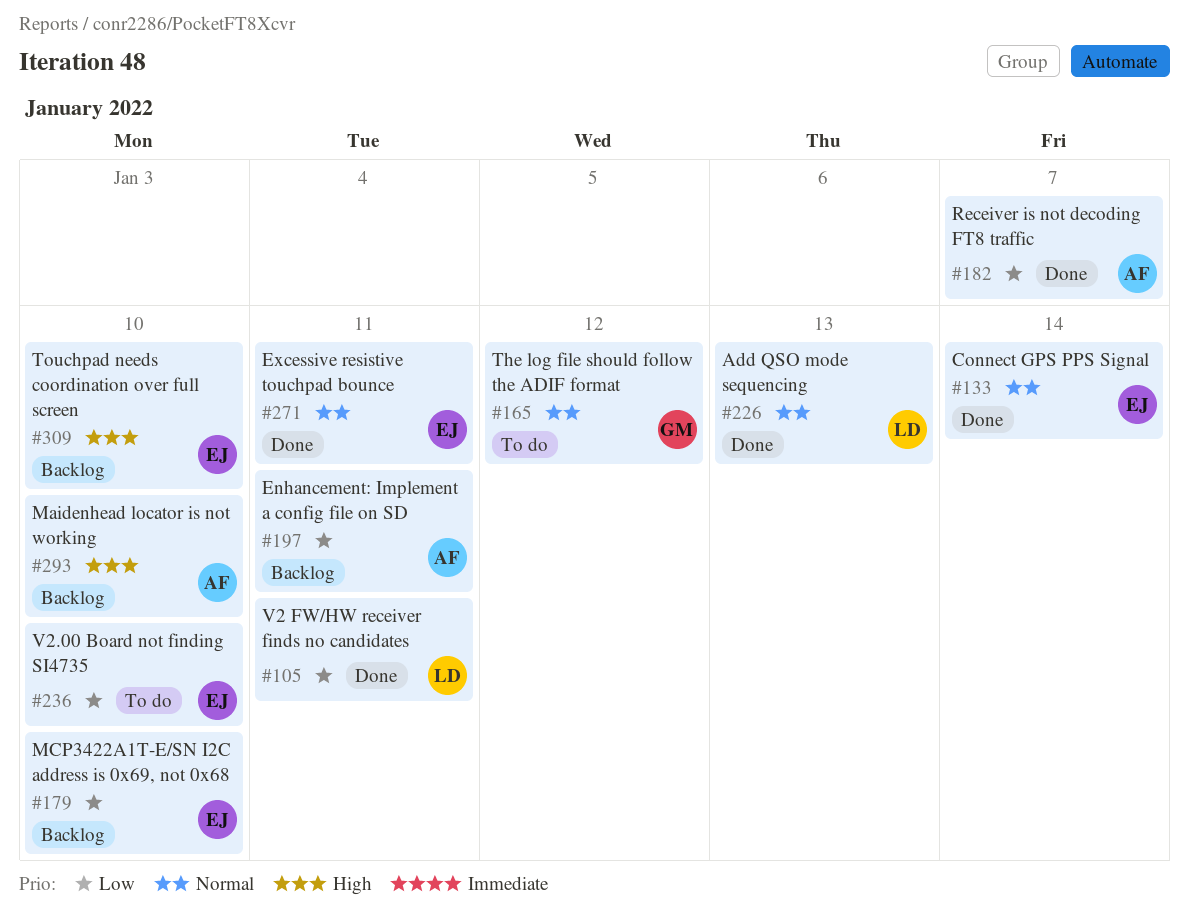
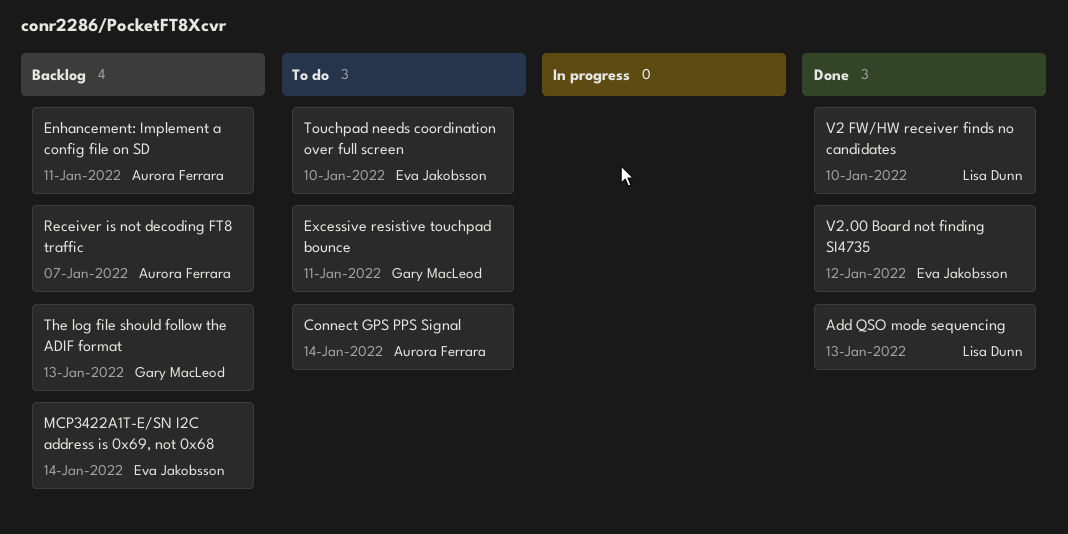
Connect GPS PPS Signal, status: Done -> To do
Connect GPS PPS Signal, owner: Eva Jakobsson -> Aurora Ferrara
Excessive resistive touchpad bounce, status: Done -> To do
Excessive resistive touchpad bounce, owner: Eva Jakobsson -> Gary MacLeod
Maidenhead locator is not working: present -> none
MCP3422A1T-E/SN I2C address is 0x69, not 0x68, due: Jan 10 -> Jan 14
Receiver is not decoding FT8 traffic, status: Done -> Backlog
The log file should follow the ADIF format, status: To do -> Backlog
The log file should follow the ADIF format, due: Jan 12 -> Jan 13
Touchpad needs coordination over full screen, status: Backlog -> To do
V2 FW/HW receiver finds no candidates, due: Jan 11 -> Jan 10
V2.00 Board not finding SI4735, status: To do -> Done
V2.00 Board not finding SI4735, due: Jan 10 -> Jan 12

